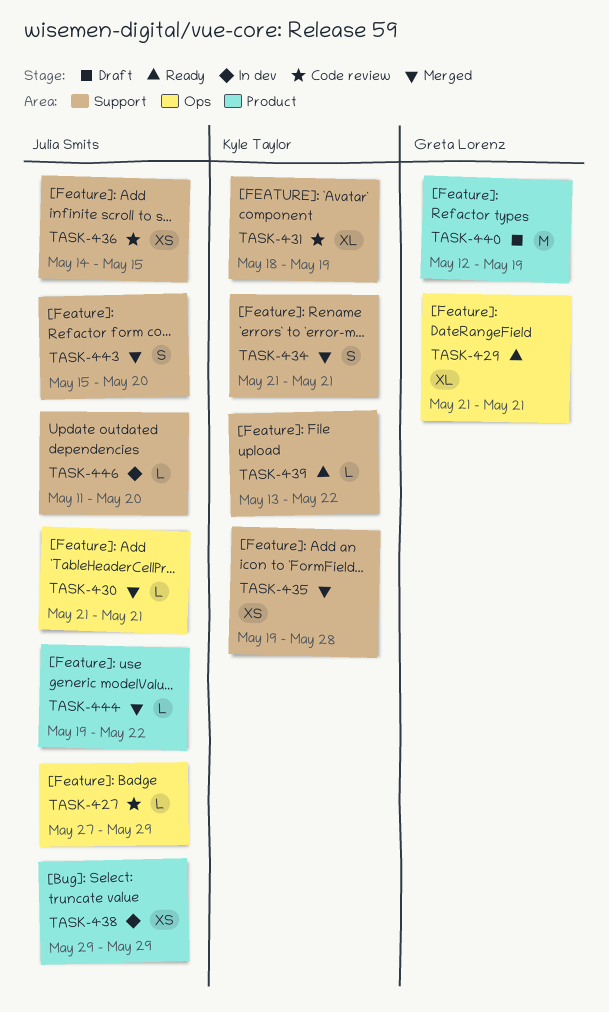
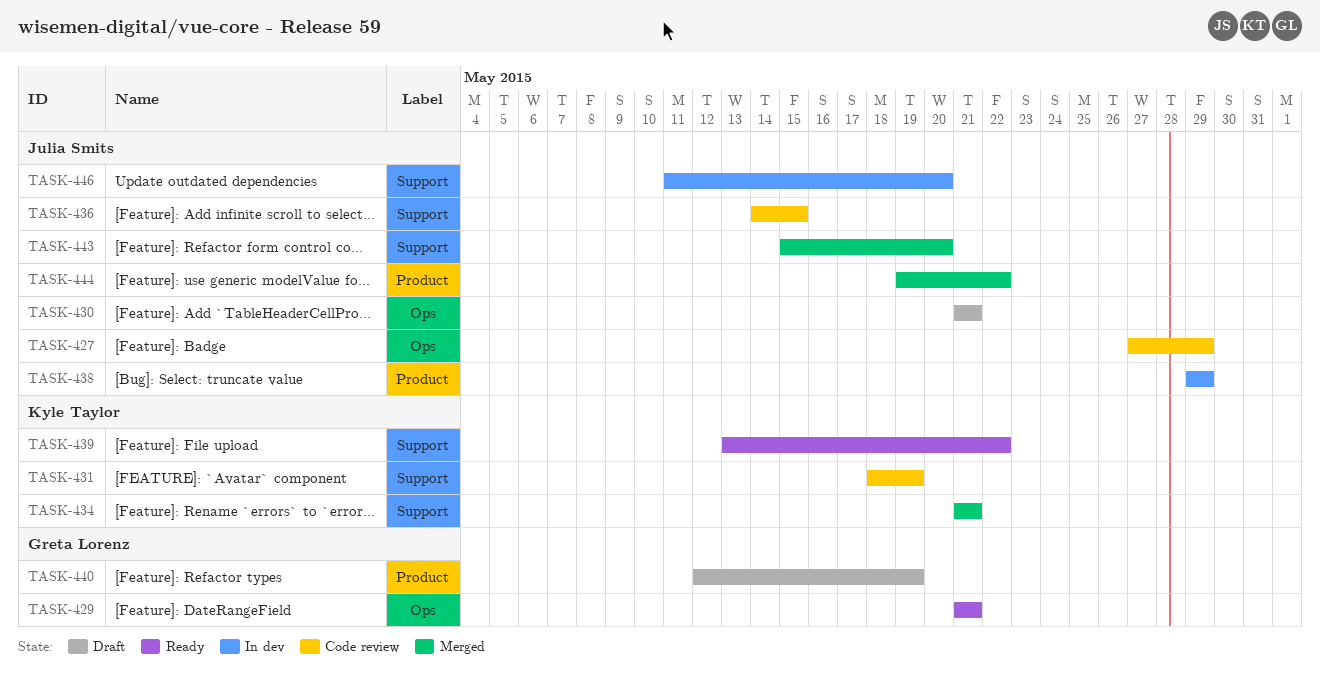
TASK-430, status: Merged -> Draft
TASK-435: present -> none

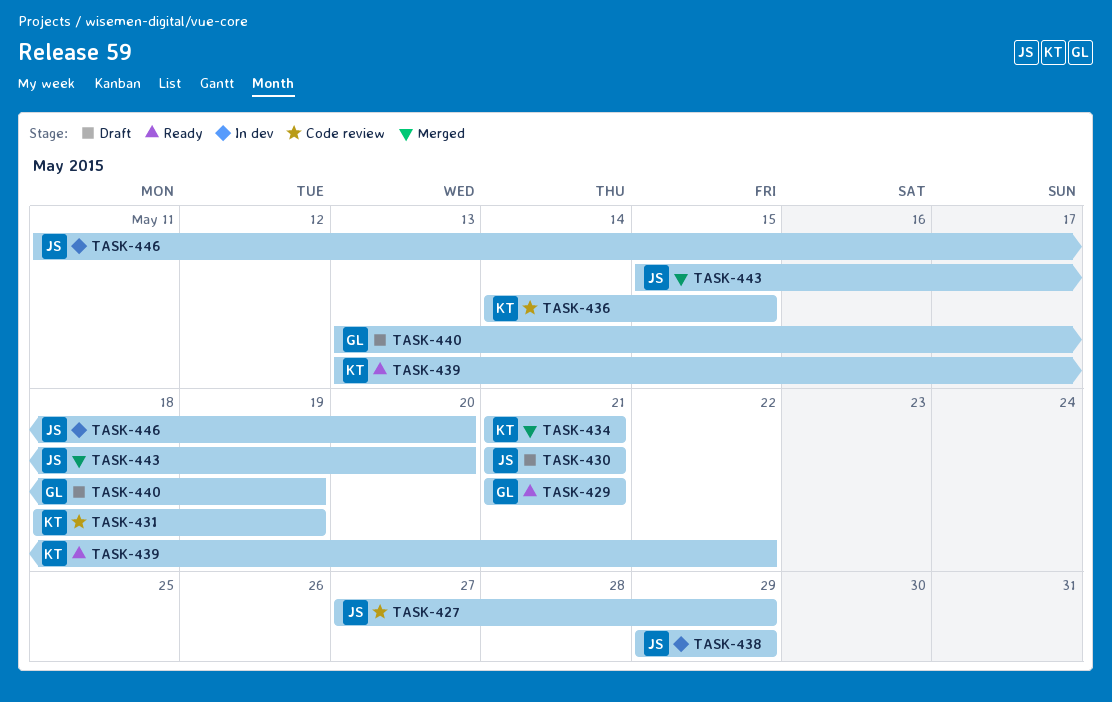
TASK-436, owner: Julia Smits -> Kyle Taylor
TASK-440, start: May 12 -> May 13
TASK-444: present -> none

